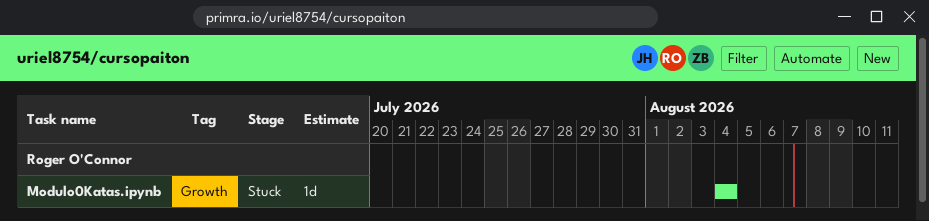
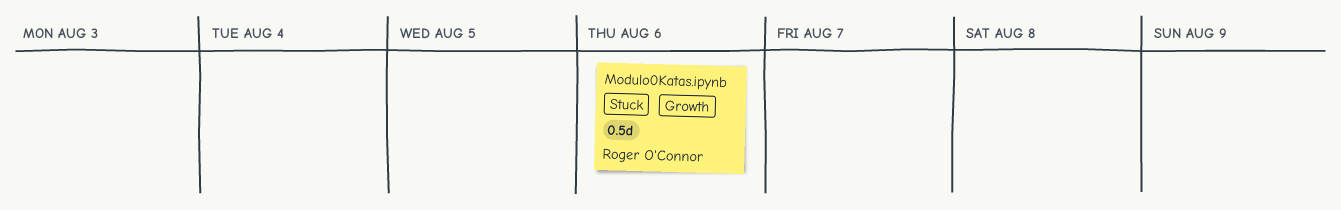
Modulo0Katas.ipynb, estimate: 1d -> 0.5d
Modulo0Katas.ipynb, due: Aug 4 -> Aug 6

